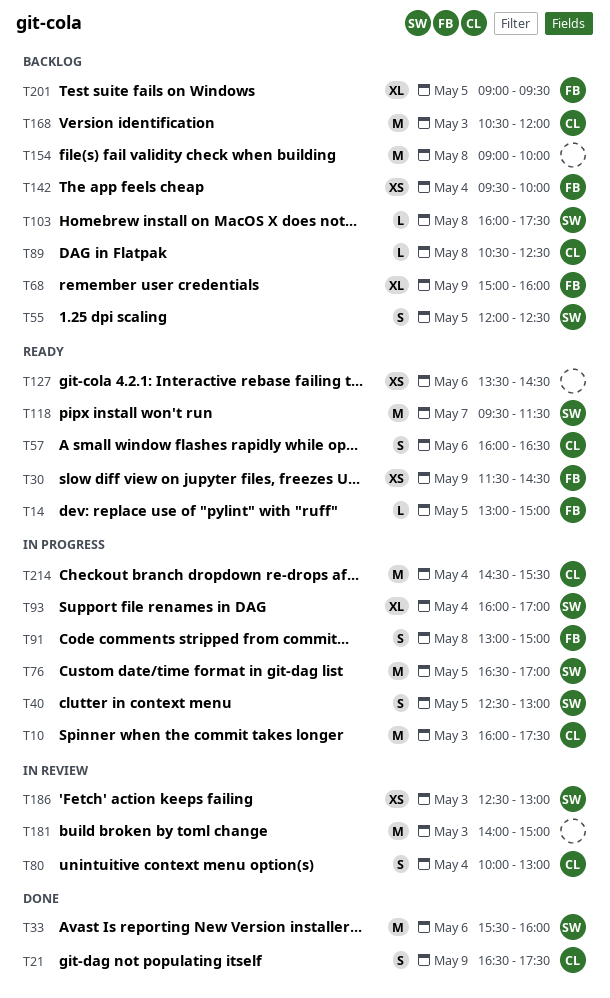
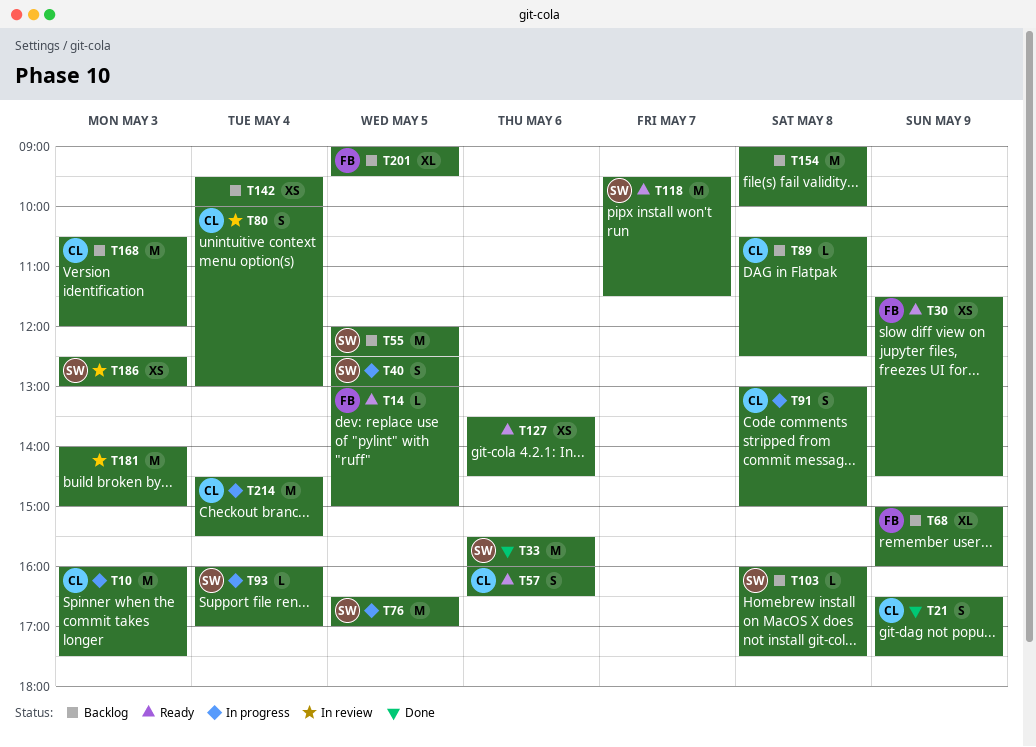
T55, estimate: S -> M
T91, owner: FB -> CL
T93, estimate: XL -> L
T142, owner: FB -> none

